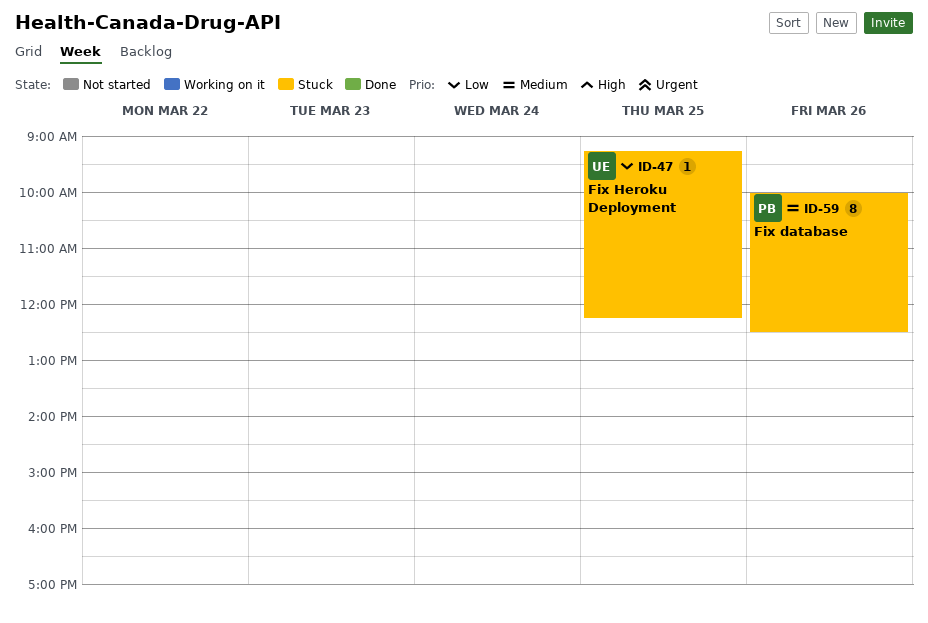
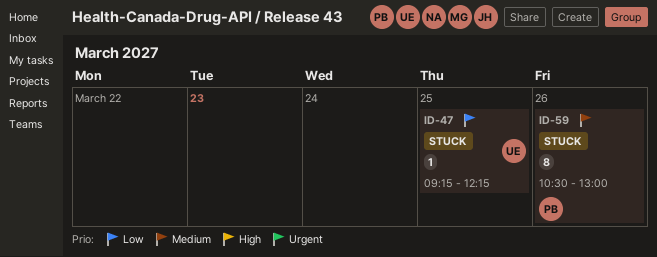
ID-59, begins: 10:00 -> 10:30
ID-59, ends: 12:30 -> 13:00

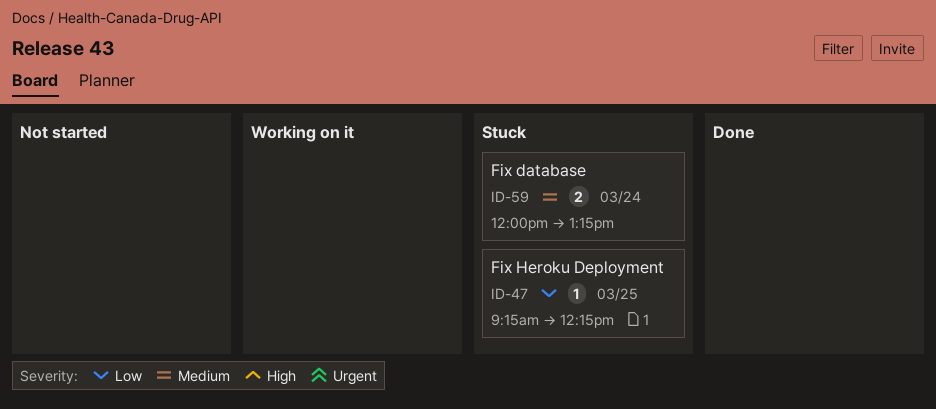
ID-59, estimate: 8 -> 2
ID-59, day: Mar 26 -> Mar 24
ID-59, begins: 10:30 -> 12:00
ID-59, ends: 13:00 -> 13:15

